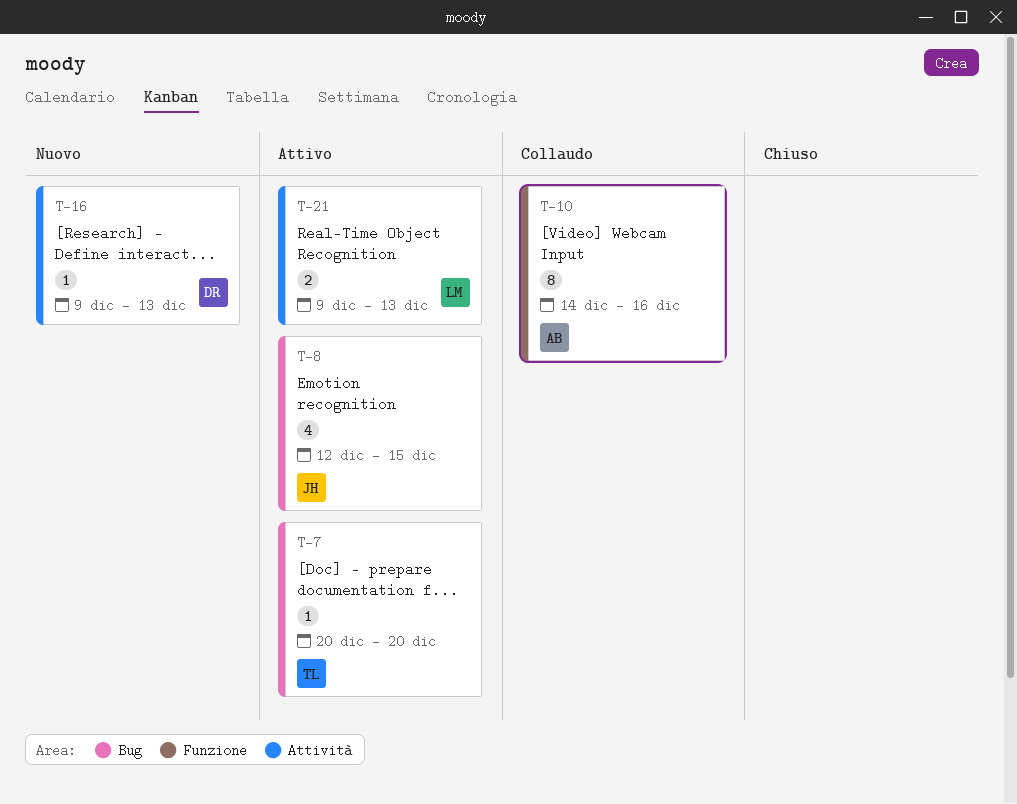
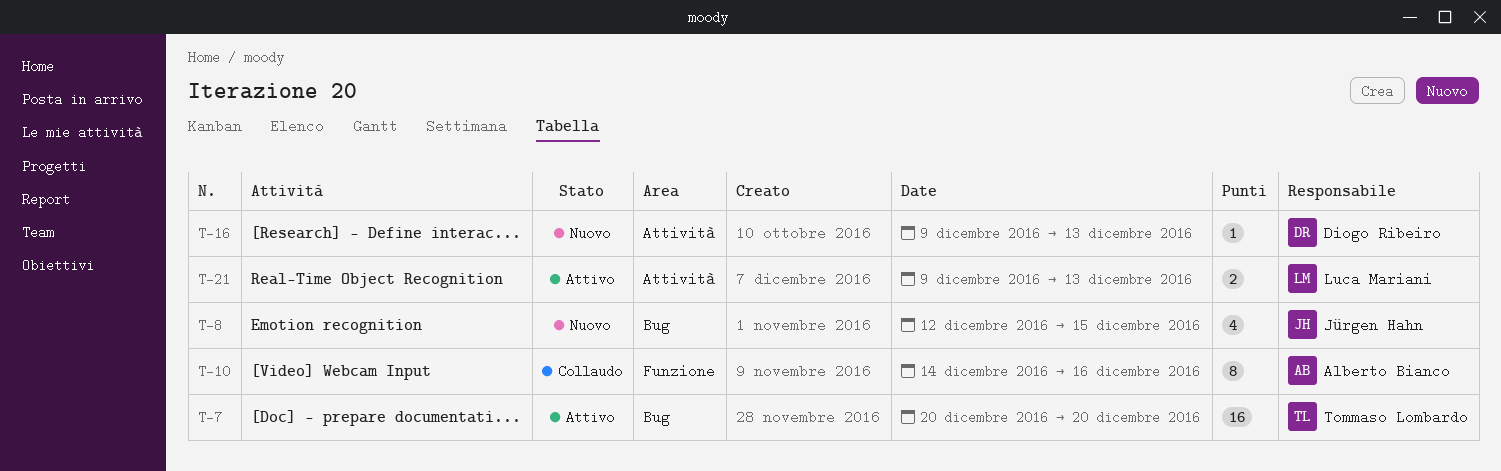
T-7, estimate: 1 -> 16
T-8, status: Attivo -> Nuovo

